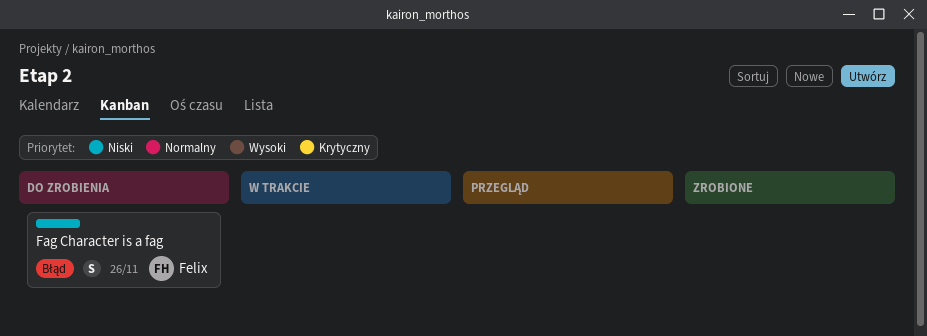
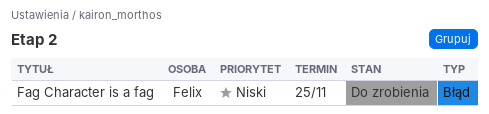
Fag Character is a fag, due: Nov 26 -> Nov 25

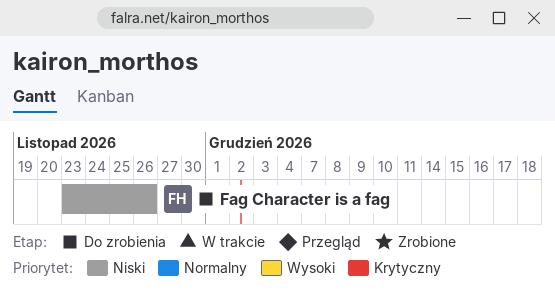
Fag Character is a fag, due: Nov 25 -> Nov 26

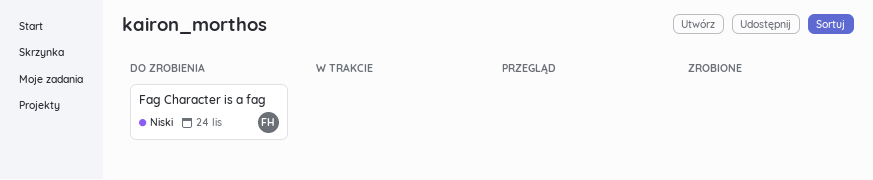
Fag Character is a fag, due: Nov 26 -> Nov 24

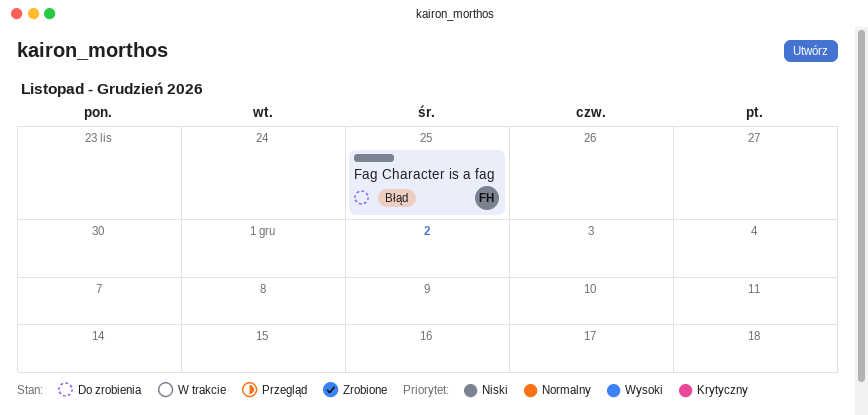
Fag Character is a fag, due: Nov 24 -> Nov 25

